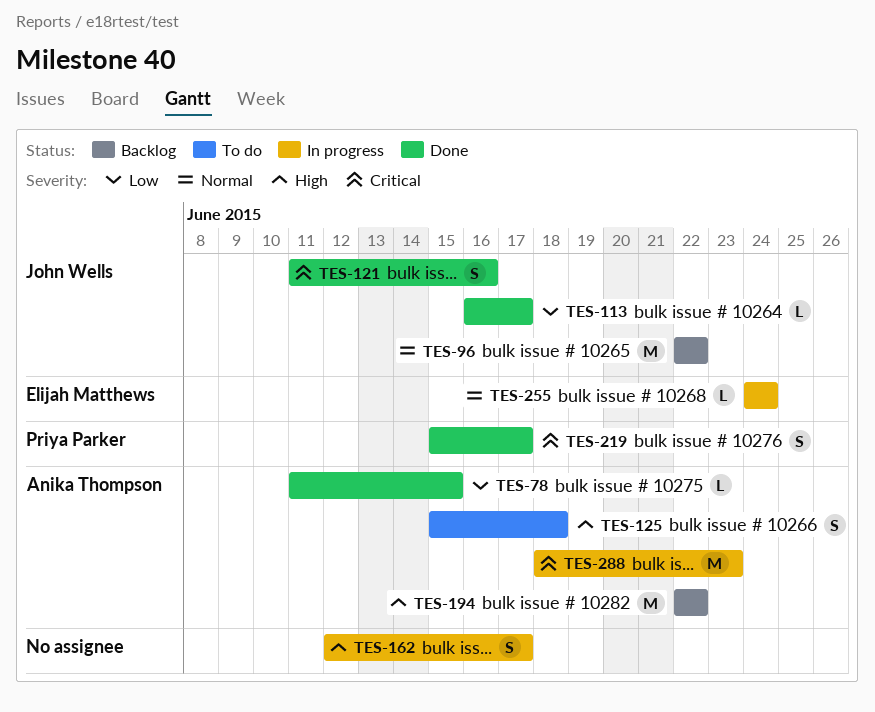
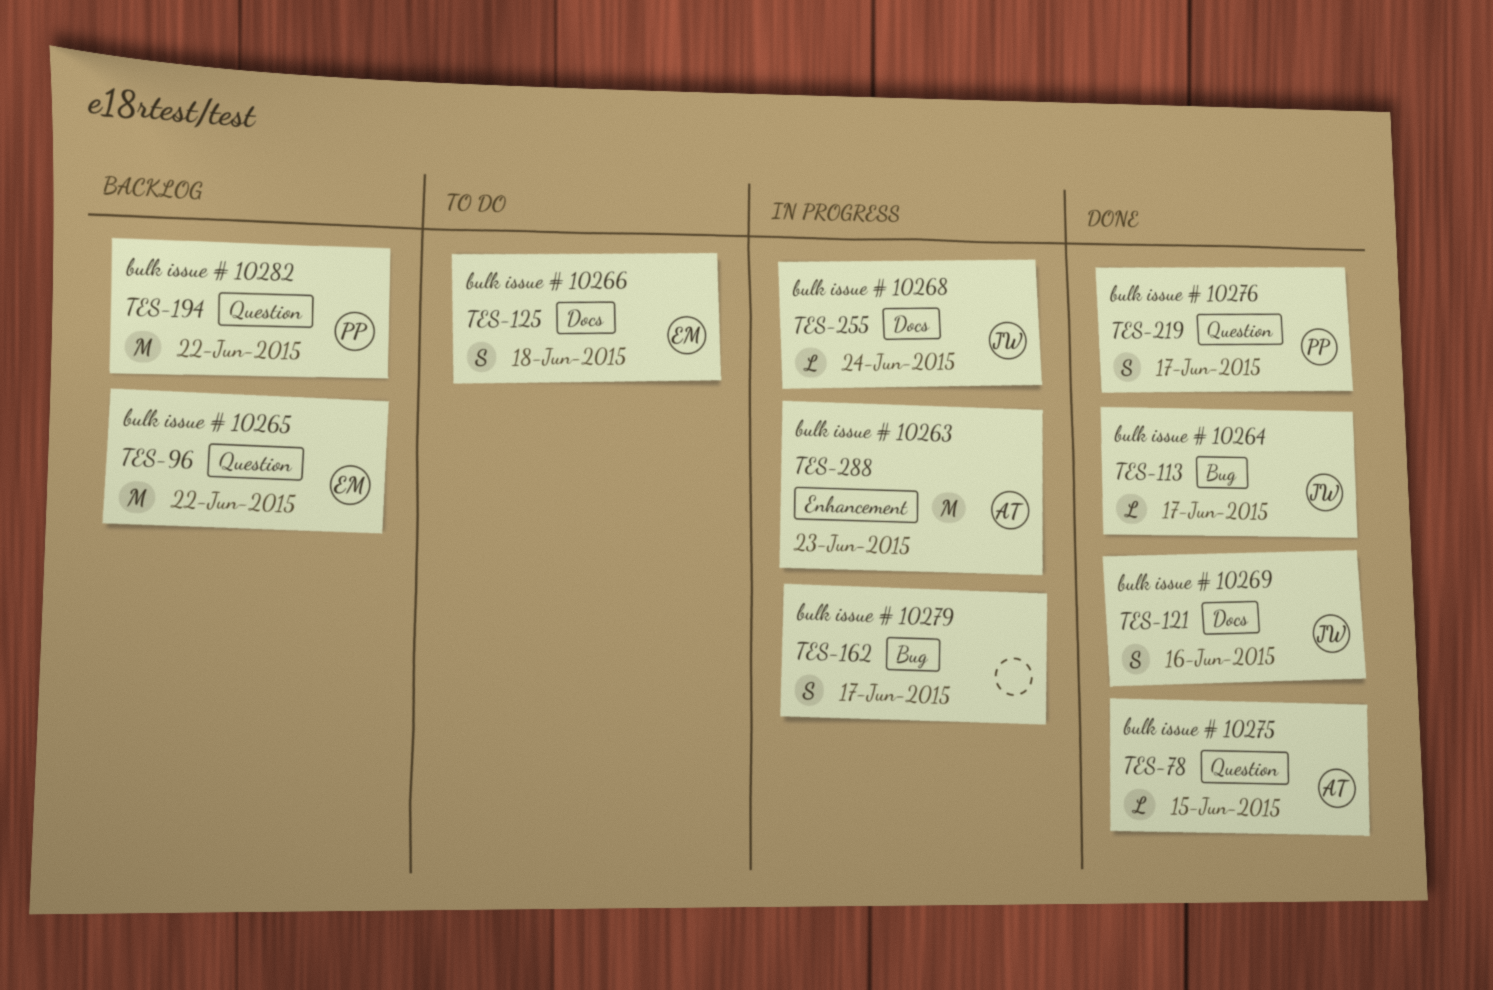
TES-96, owner: John Wells -> Elijah Matthews
TES-125, owner: Anika Thompson -> Elijah Matthews
TES-194, owner: Anika Thompson -> Priya Parker
TES-255, owner: Elijah Matthews -> John Wells

